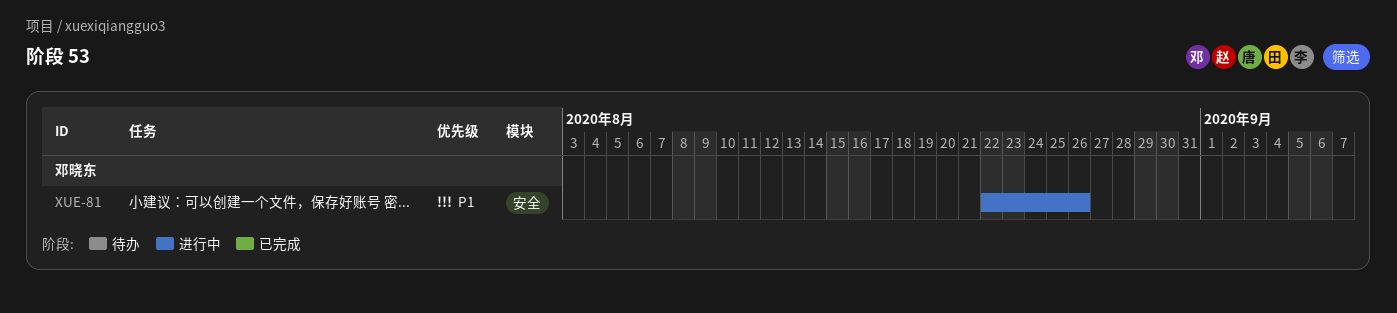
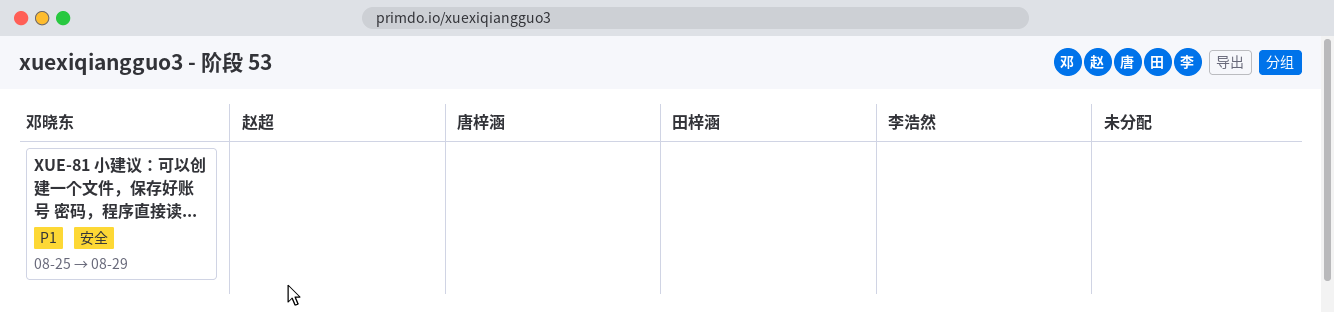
XUE-81, start: Aug 22 -> Aug 25
XUE-81, due: Aug 26 -> Aug 29

